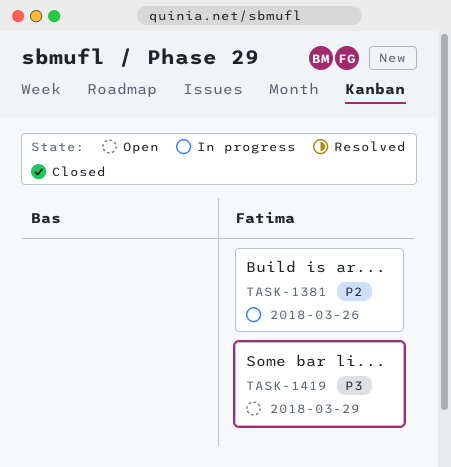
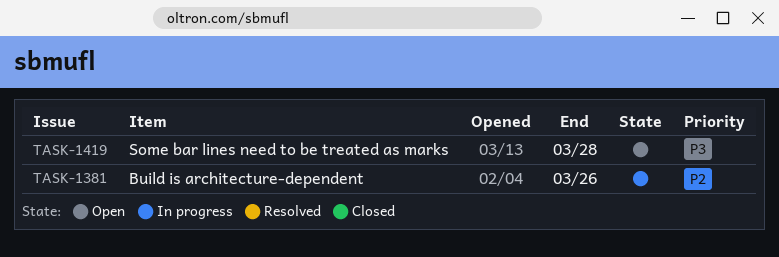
TASK-1419, due: Mar 29 -> Mar 28

